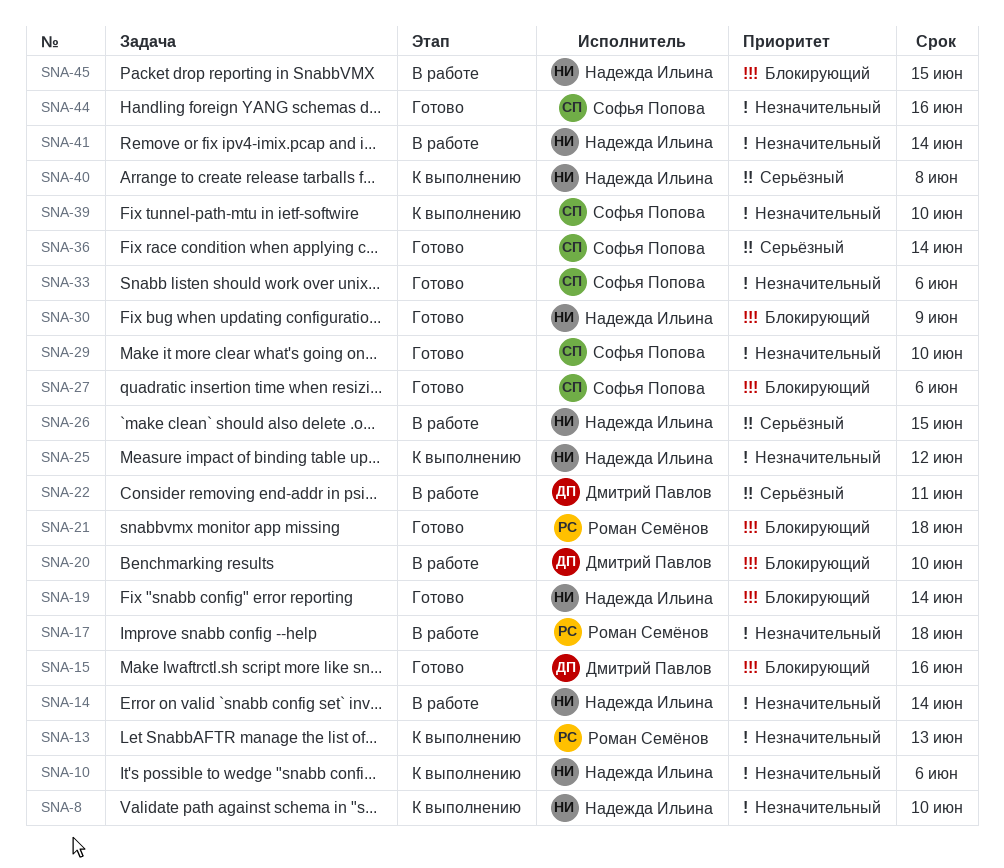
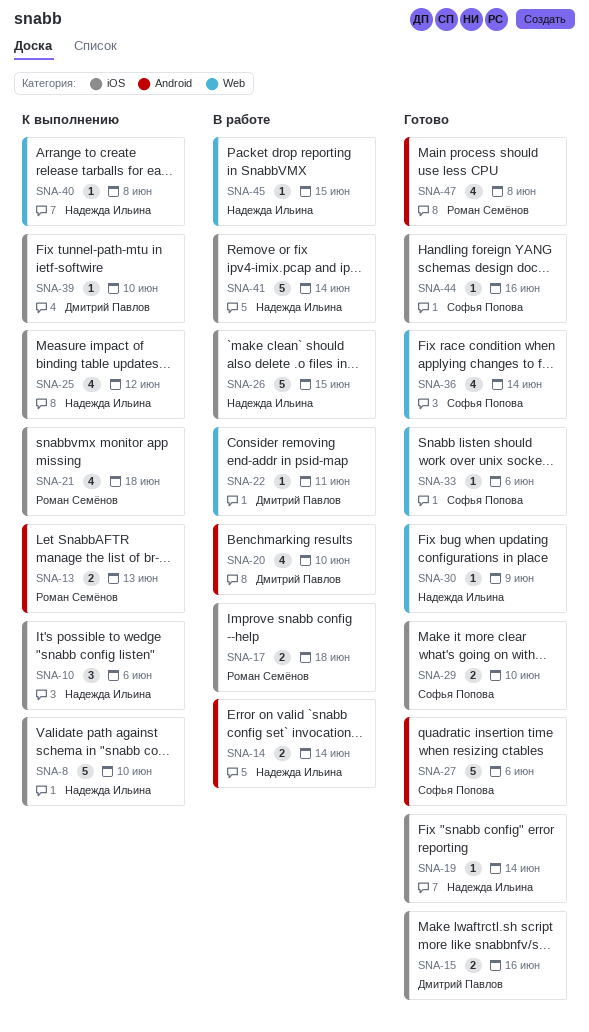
SNA-21, status: Готово -> К выполнению
SNA-39, owner: Софья Попова -> Дмитрий Павлов
SNA-47: none -> present

